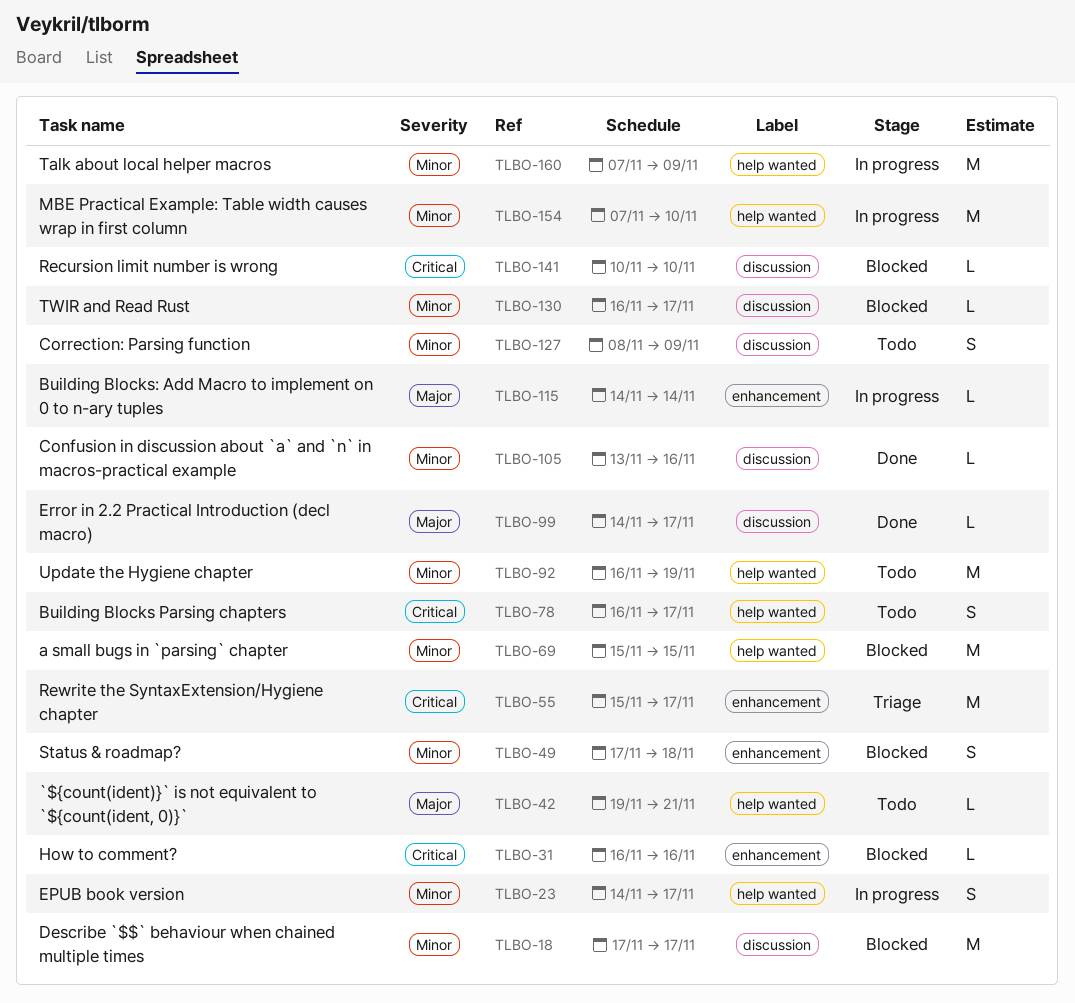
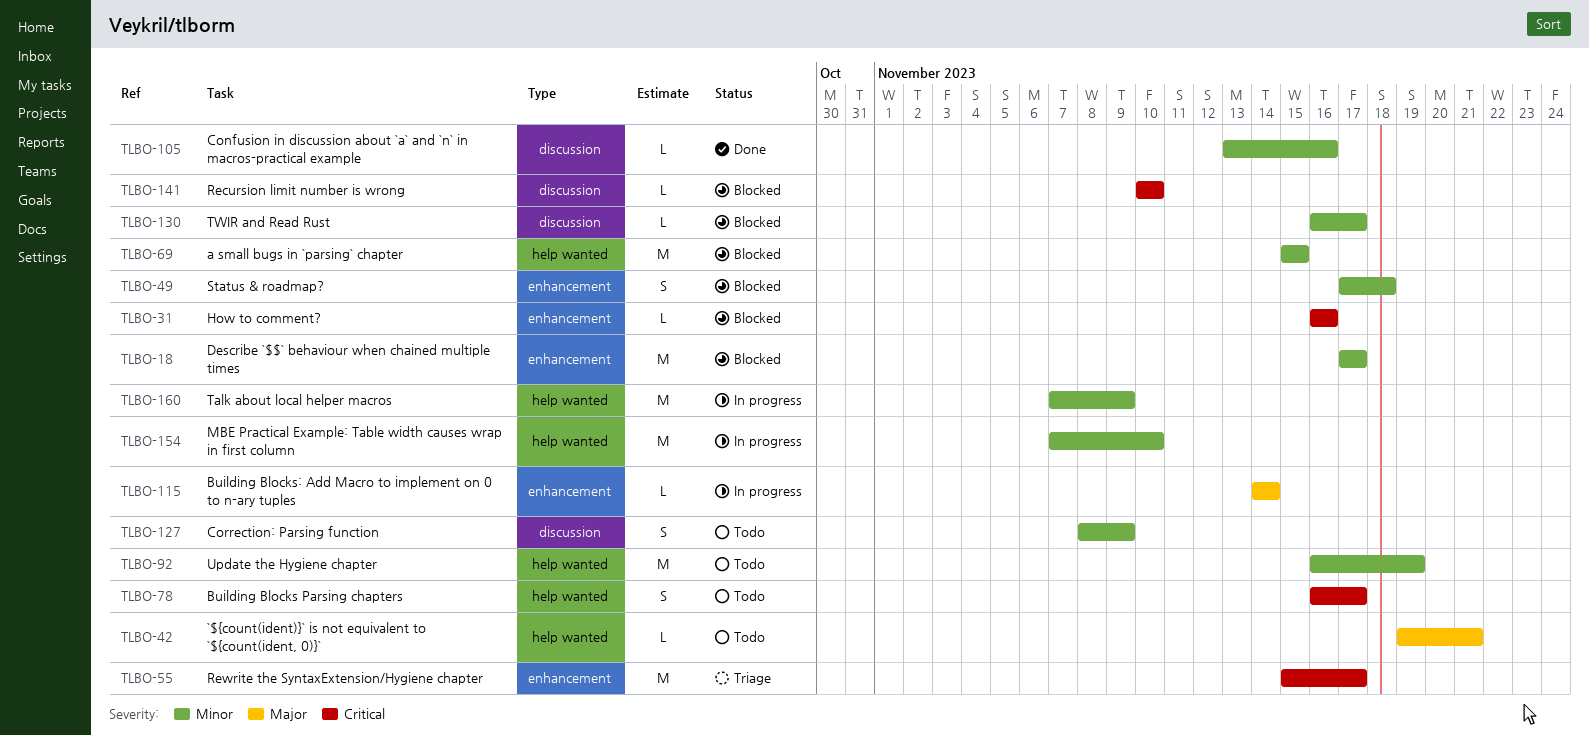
TLBO-18, label: discussion -> enhancement
TLBO-23: present -> none
TLBO-99: present -> none

